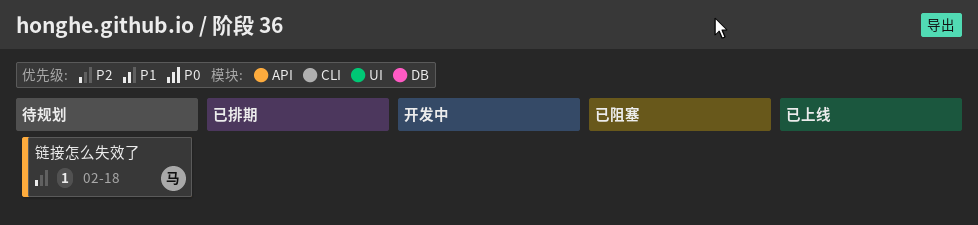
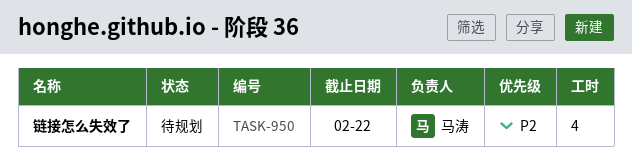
链接怎么失效了, estimate: 1 -> 4
链接怎么失效了, due: Feb 18 -> Feb 22

